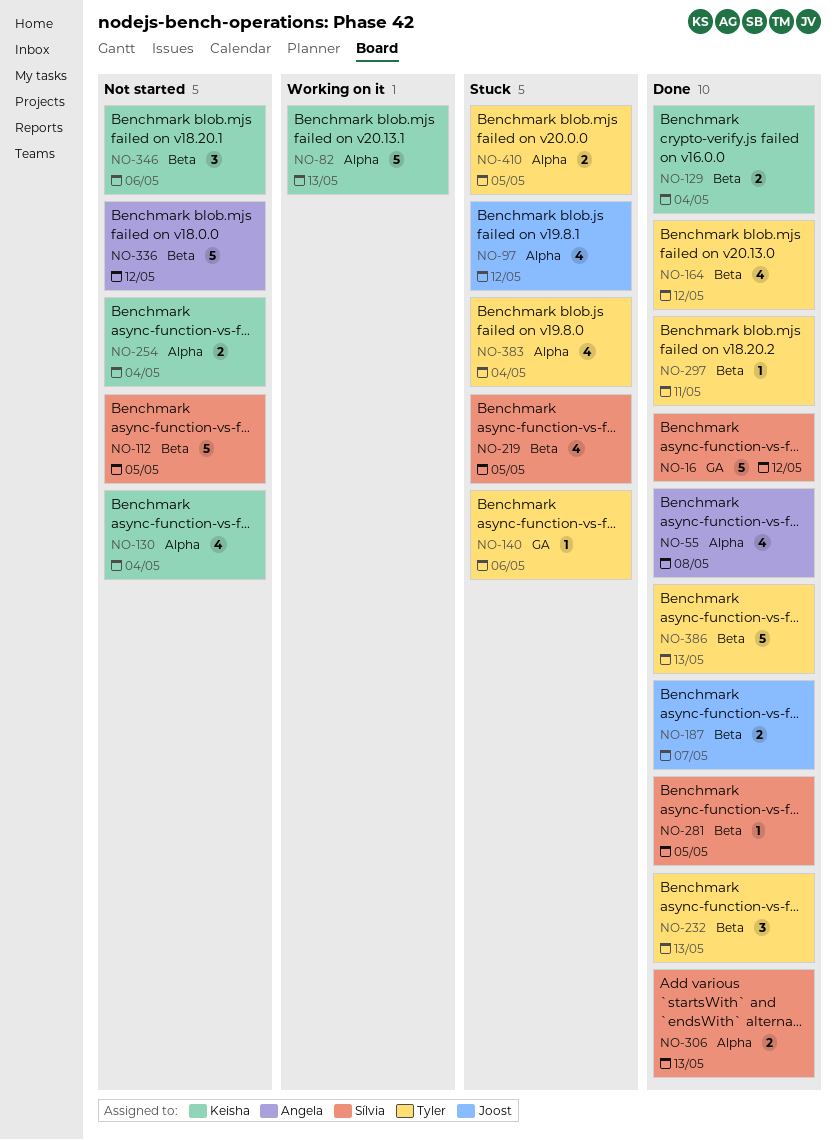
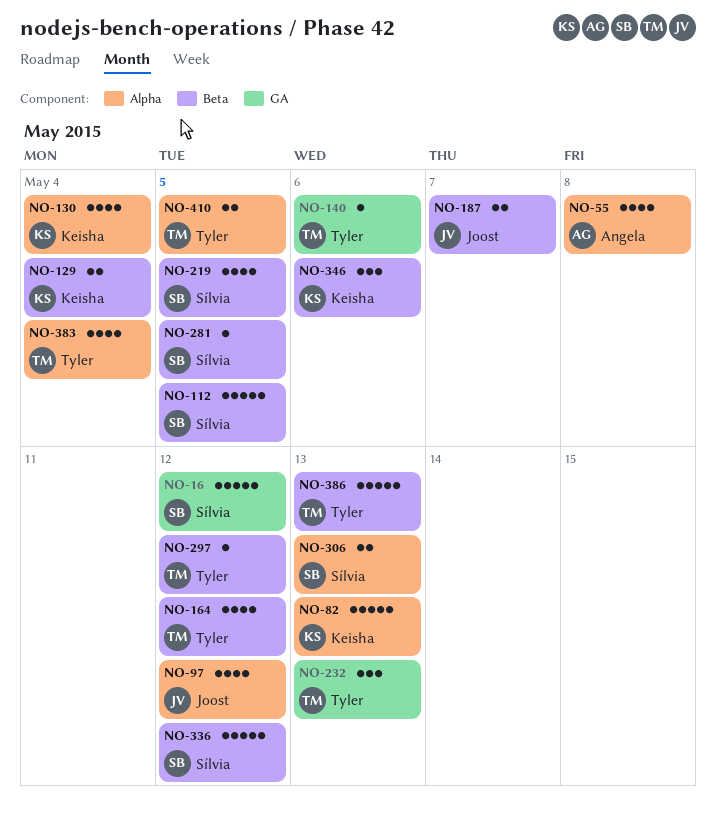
NO-232, label: Beta -> GA
NO-254: present -> none
NO-297, due: May 11 -> May 12
NO-336, owner: Angela -> Sílvia

